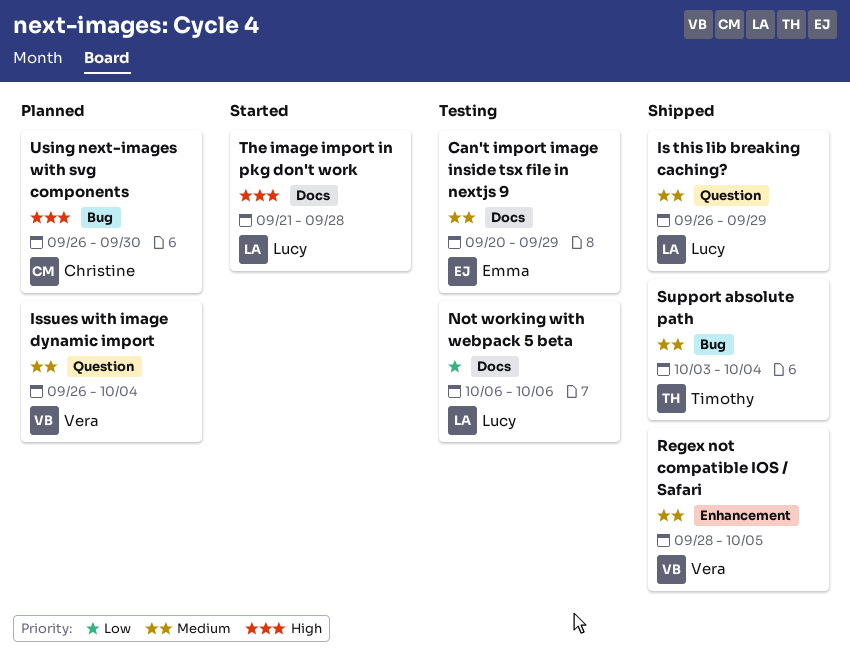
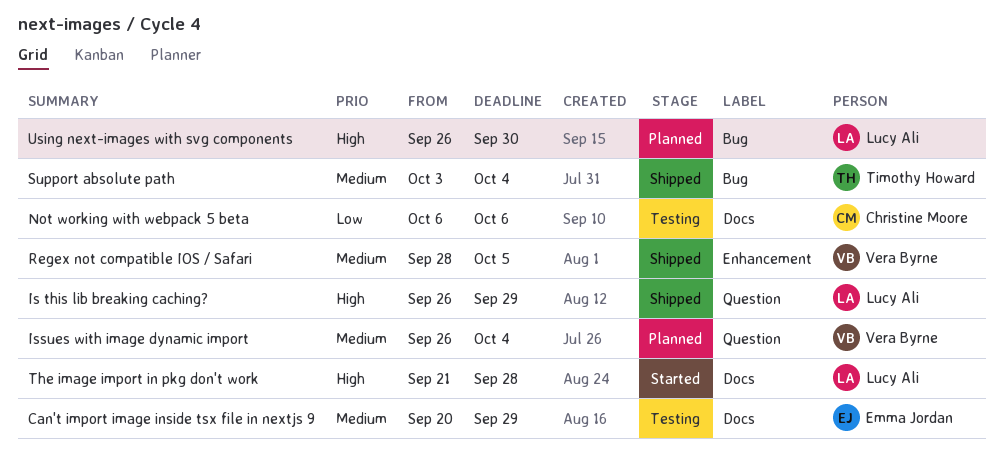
Is this lib breaking caching?, priority: Medium -> High
Not working with webpack 5 beta, owner: Lucy Ali -> Christine Moore
Using next-images with svg components, owner: Christine Moore -> Lucy Ali

